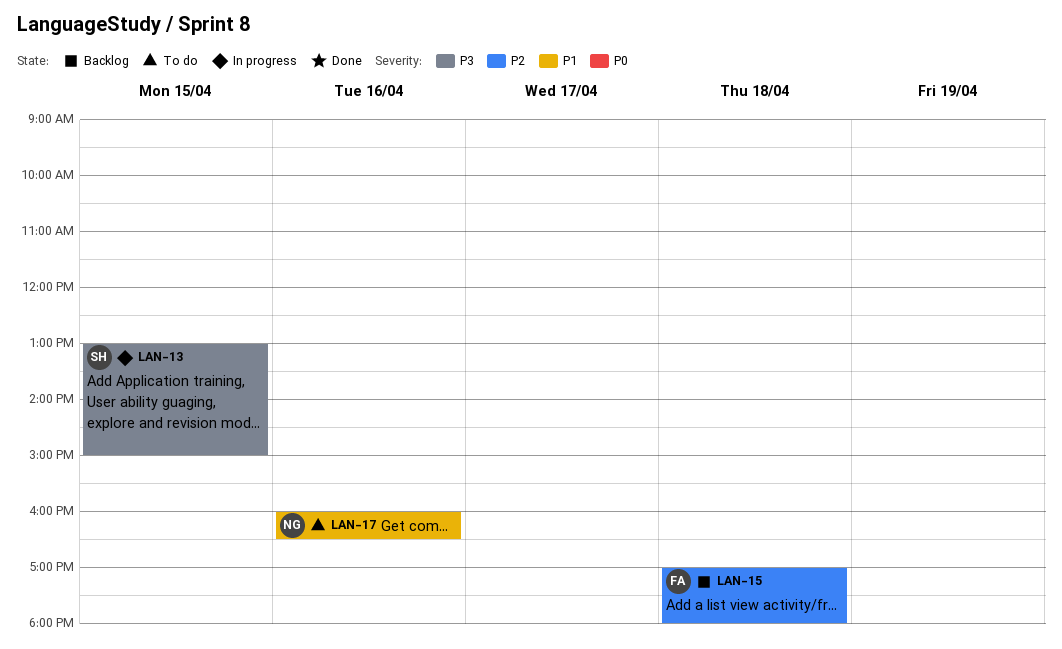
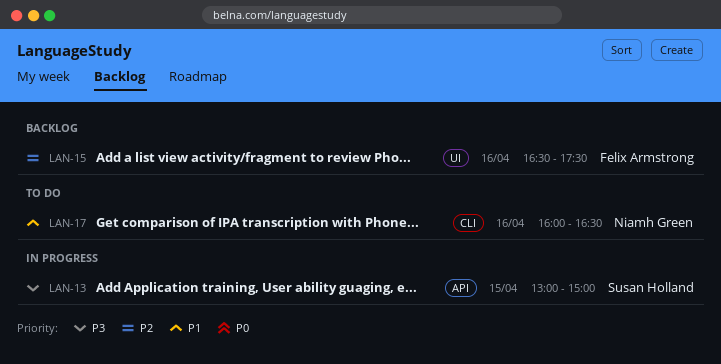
LAN-15, day: Apr 18 -> Apr 16
LAN-15, begins: 17:00 -> 16:30
LAN-15, ends: 18:00 -> 17:30

